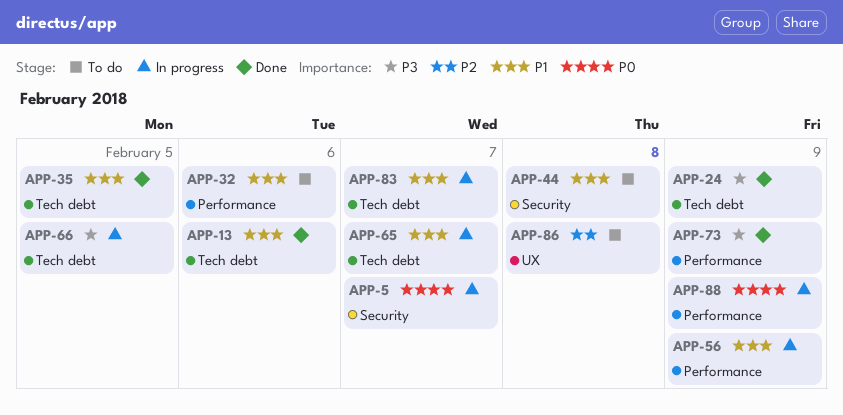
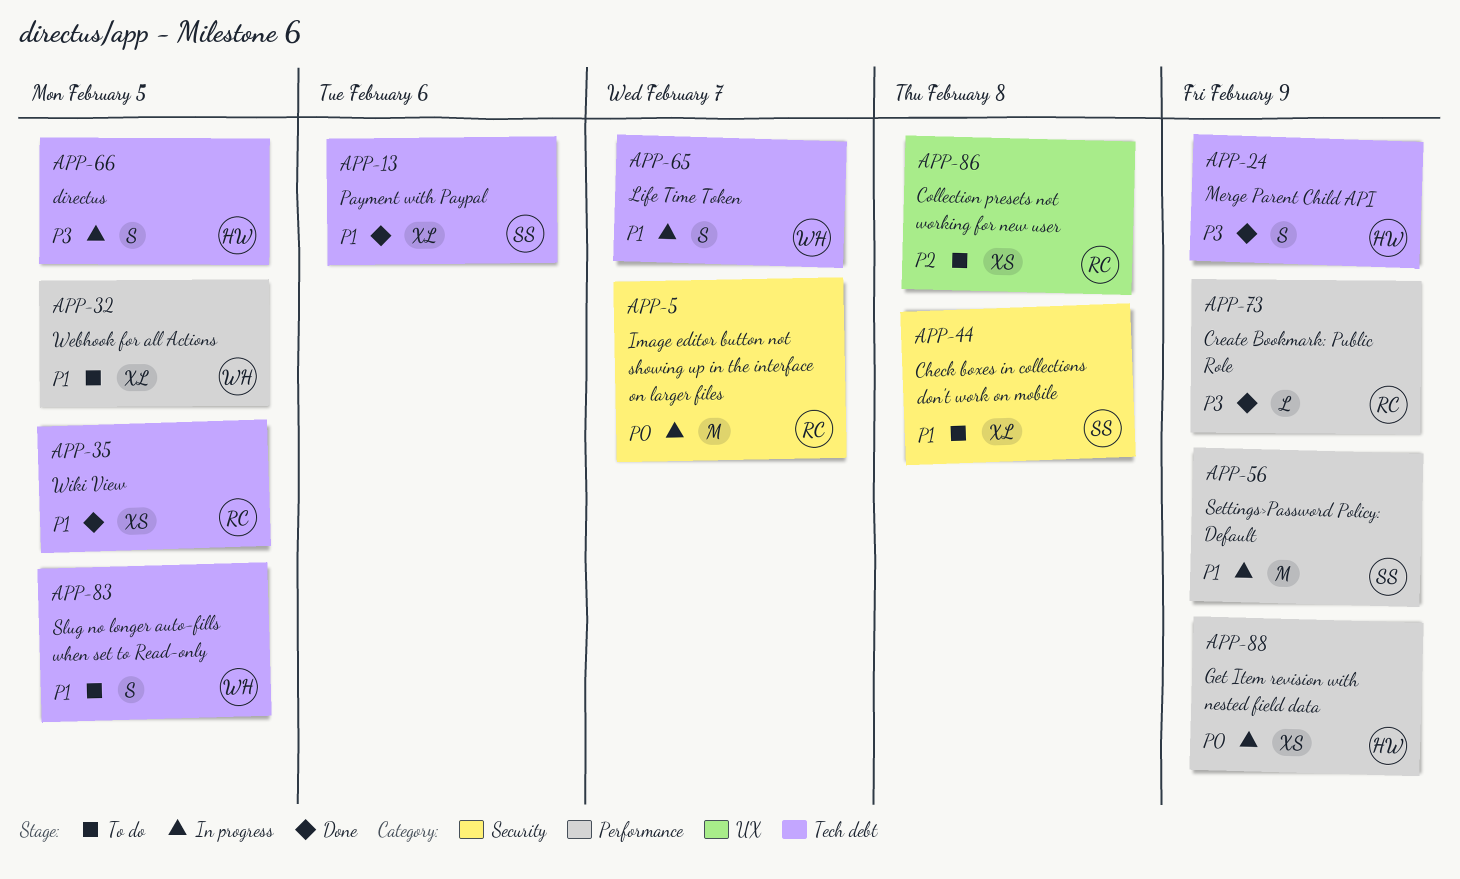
APP-32, due: Feb 6 -> Feb 5
APP-83, status: In progress -> To do
APP-83, due: Feb 7 -> Feb 5

